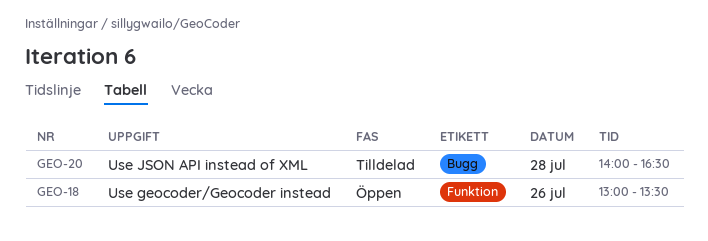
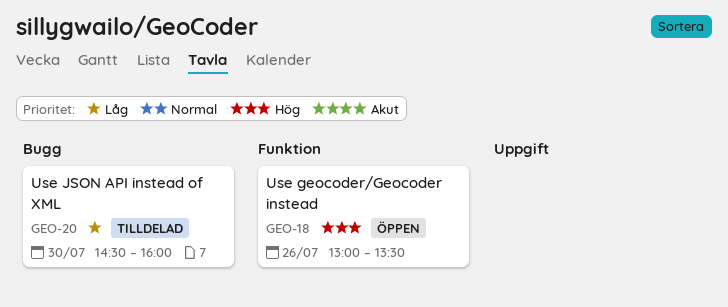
GEO-20, day: Jul 28 -> Jul 30
GEO-20, begins: 14:00 -> 14:30
GEO-20, ends: 16:30 -> 16:00

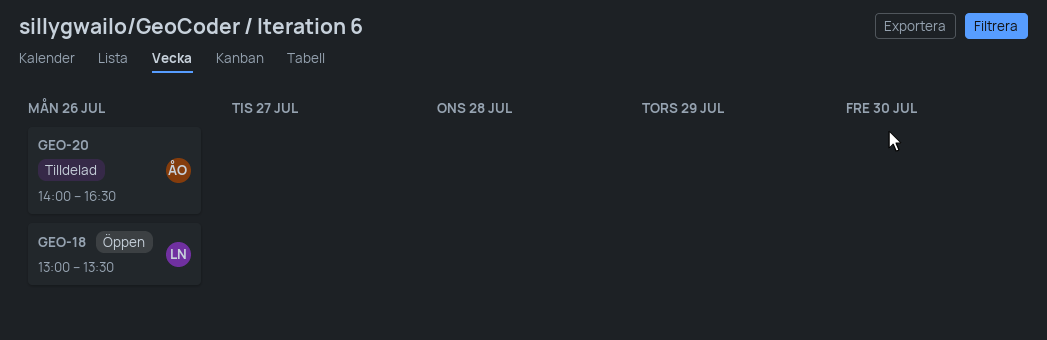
GEO-20, day: Jul 30 -> Jul 26
GEO-20, begins: 14:30 -> 14:00
GEO-20, ends: 16:00 -> 16:30

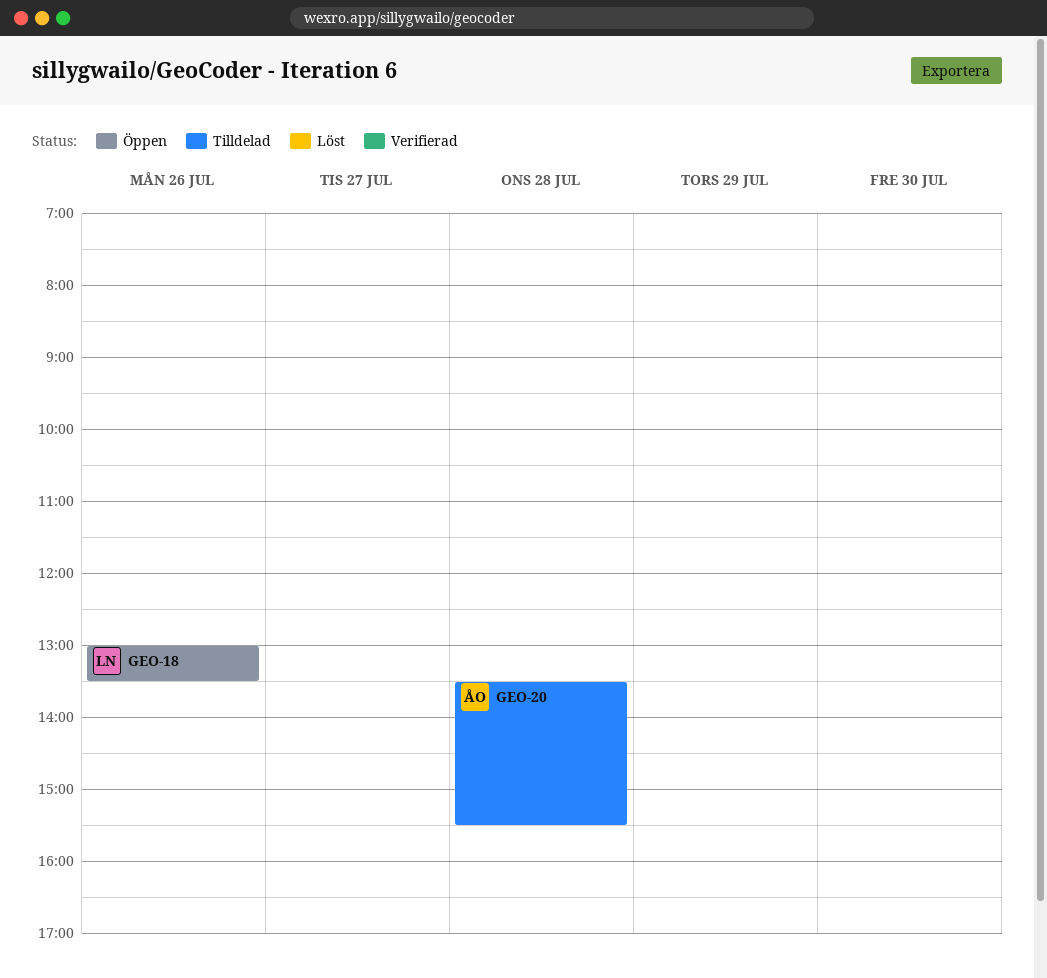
GEO-20, day: Jul 26 -> Jul 28
GEO-20, begins: 14:00 -> 13:30
GEO-20, ends: 16:30 -> 15:30

